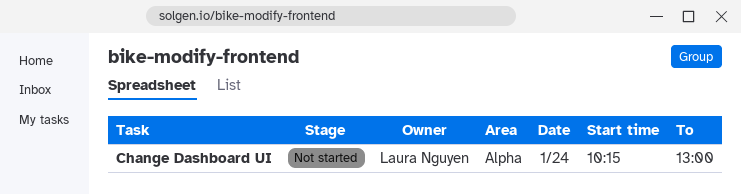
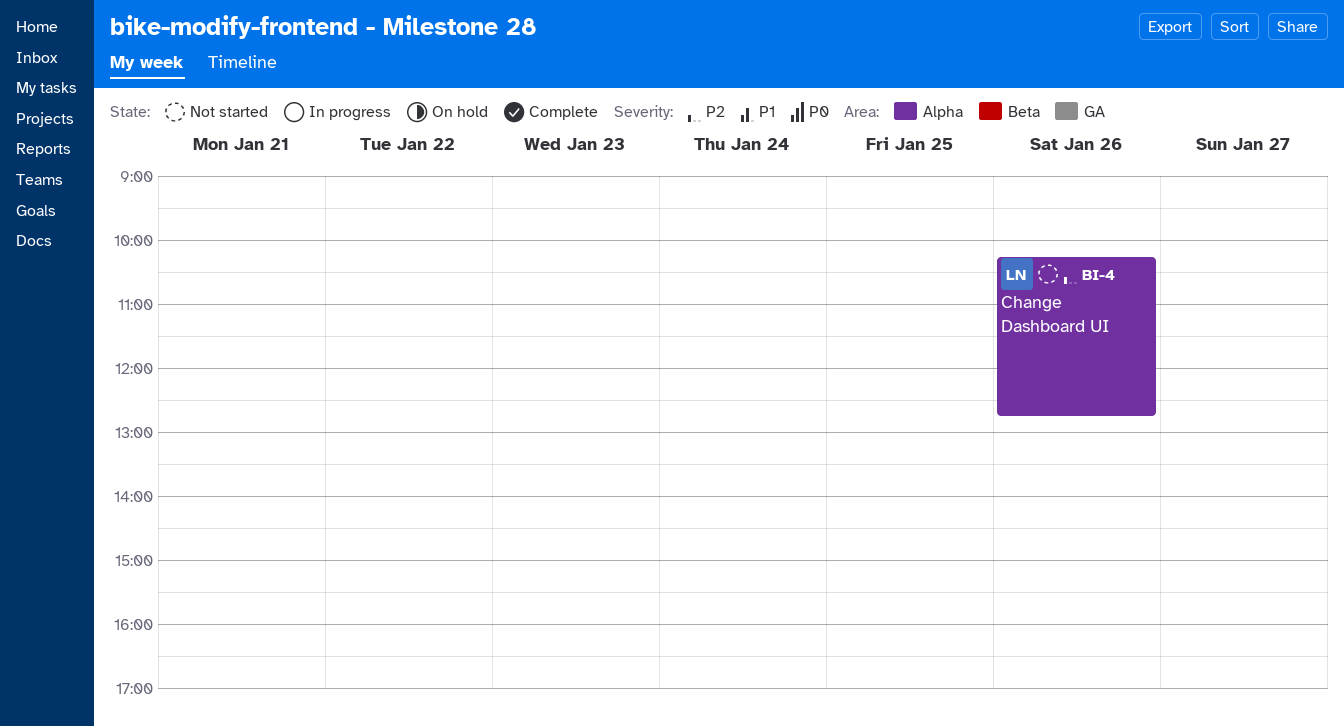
Change Dashboard UI, day: Jan 24 -> Jan 26
Change Dashboard UI, ends: 13:00 -> 12:45

